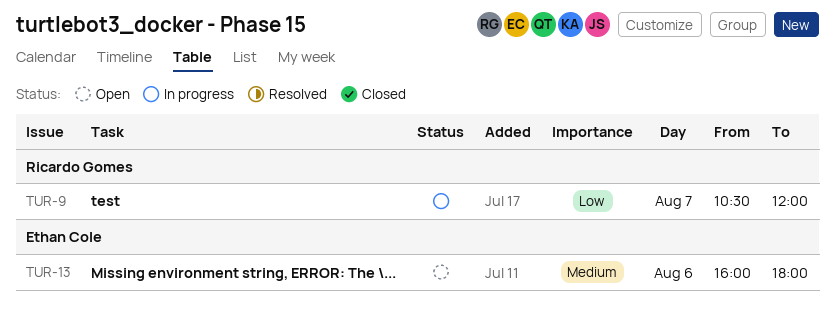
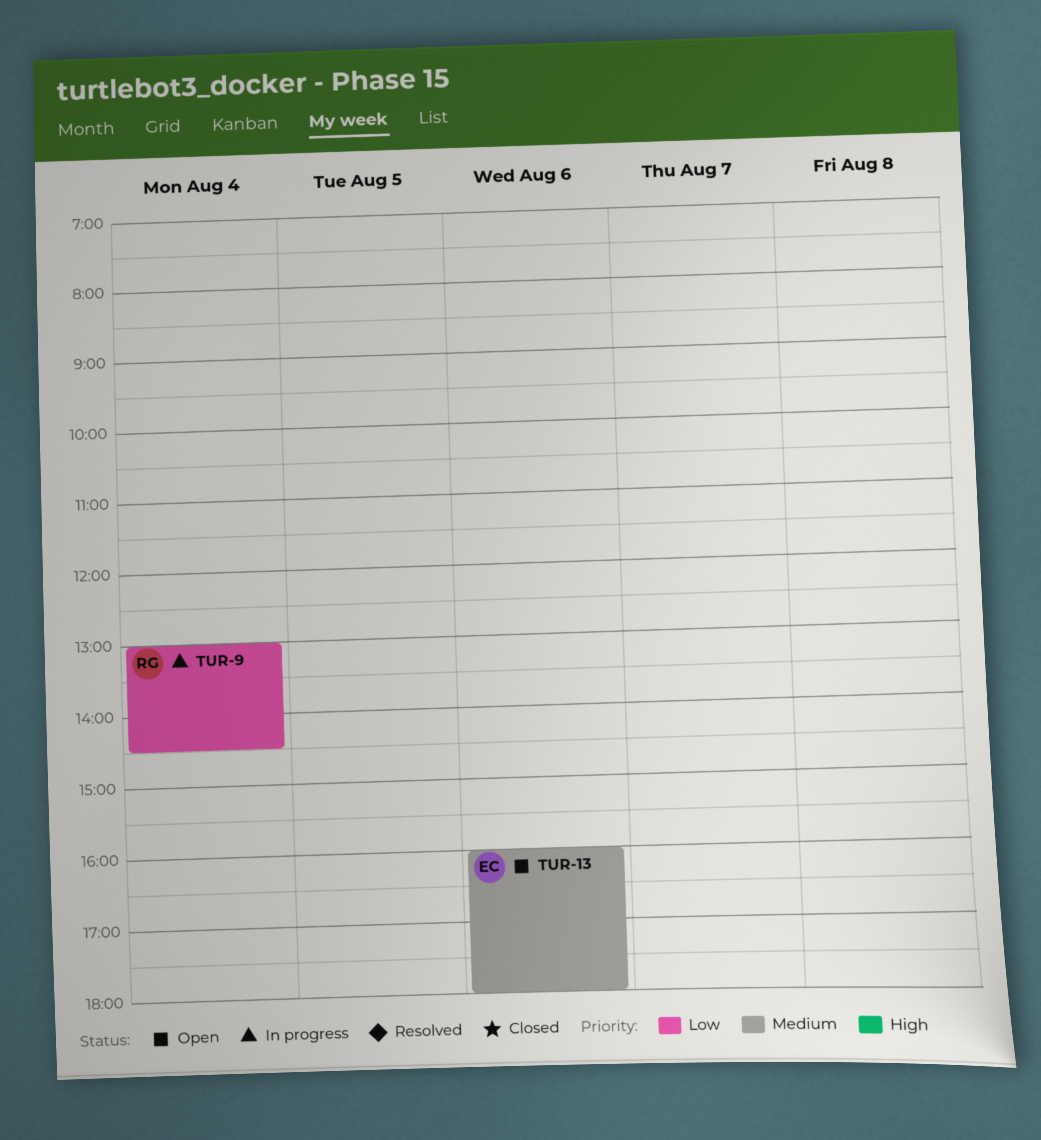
TUR-9, day: Aug 7 -> Aug 4
TUR-9, begins: 10:30 -> 13:00
TUR-9, ends: 12:00 -> 14:30

